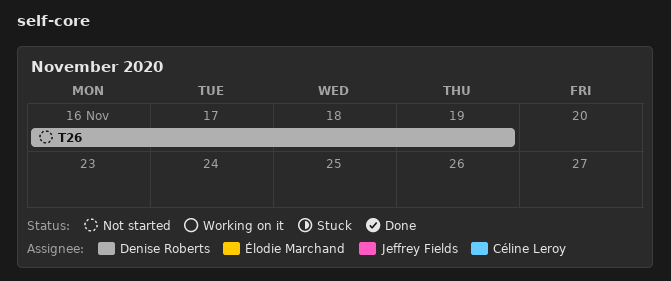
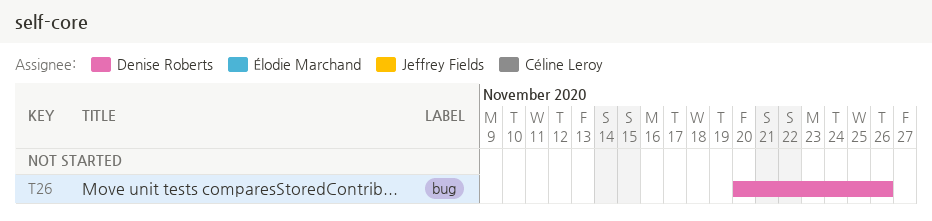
T26, start: Nov 16 -> Nov 20
T26, due: Nov 19 -> Nov 26

